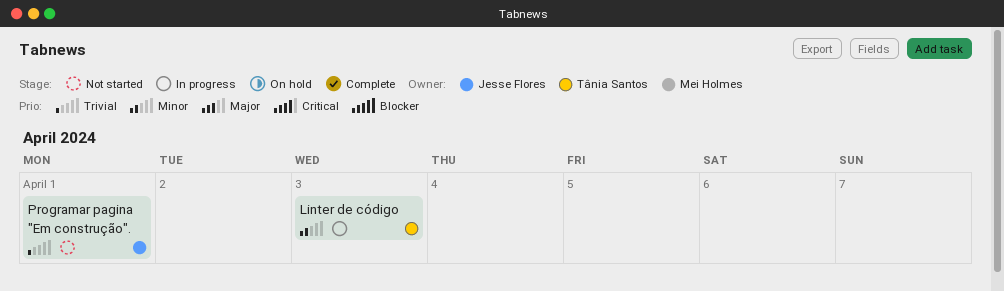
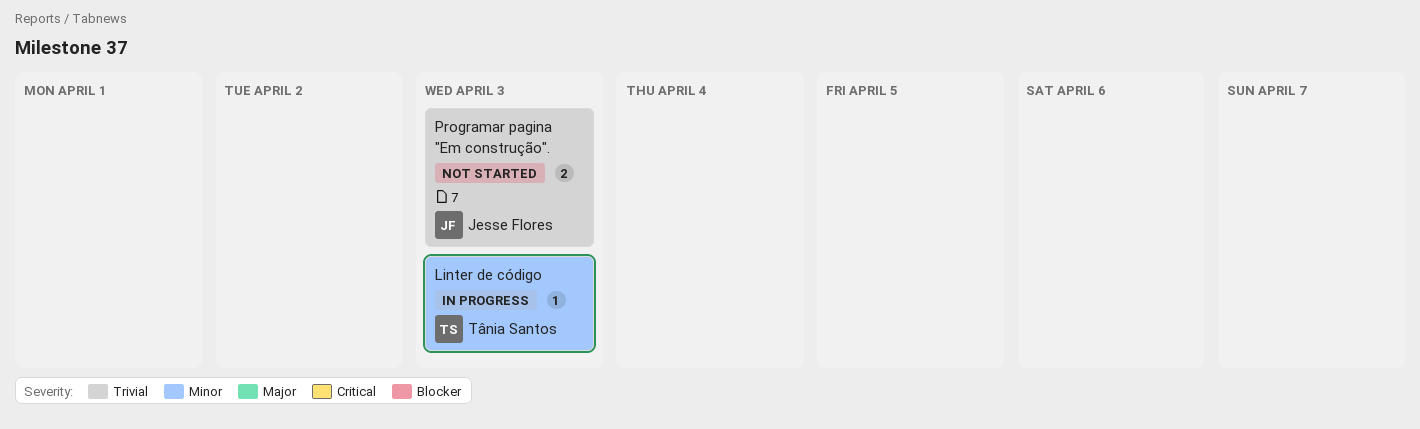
Programar pagina "Em construção"., due: Apr 1 -> Apr 3

